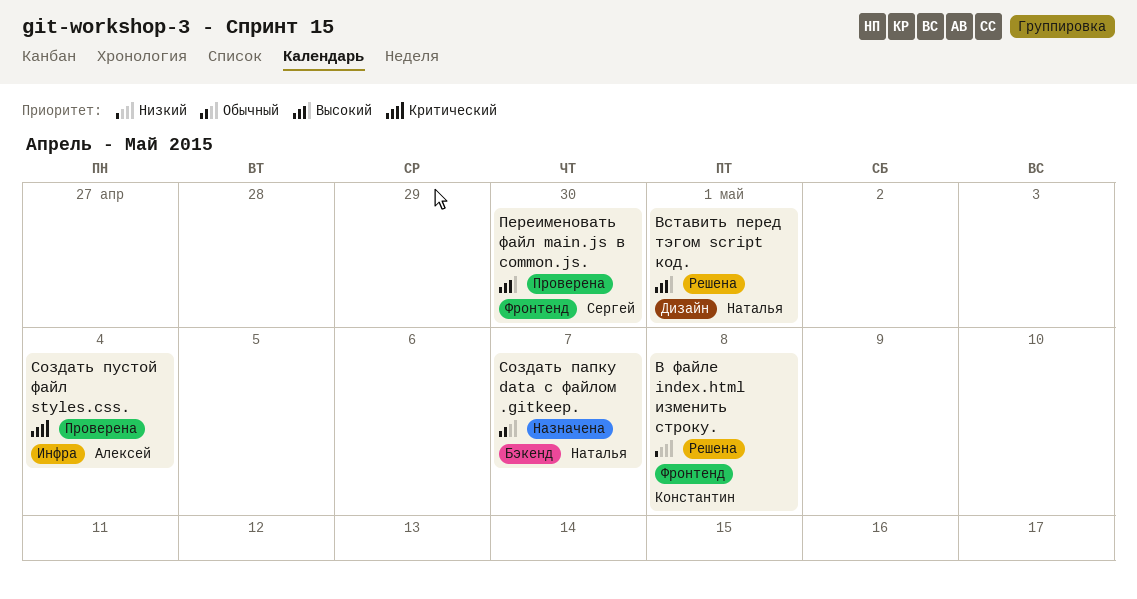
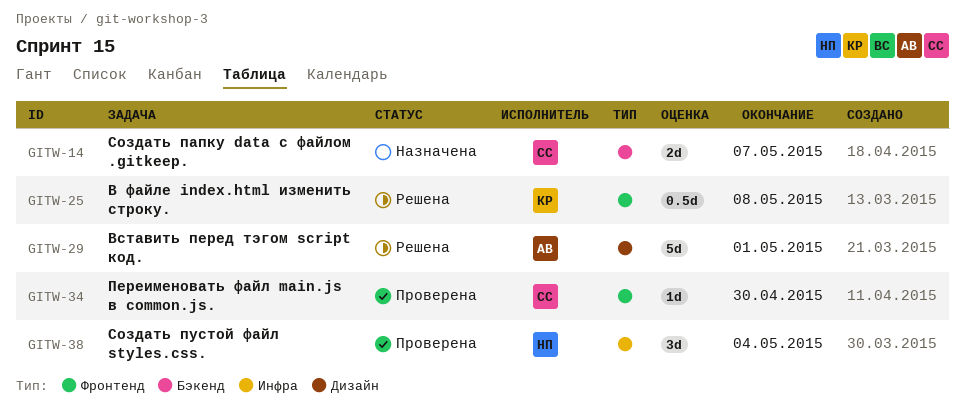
Вставить перед тэгом script код., owner: Наталья -> Алексей
Создать папку data с файлом .gitkeep., owner: Наталья -> Сергей
Создать пустой файл styles.css., owner: Алексей -> Наталья

